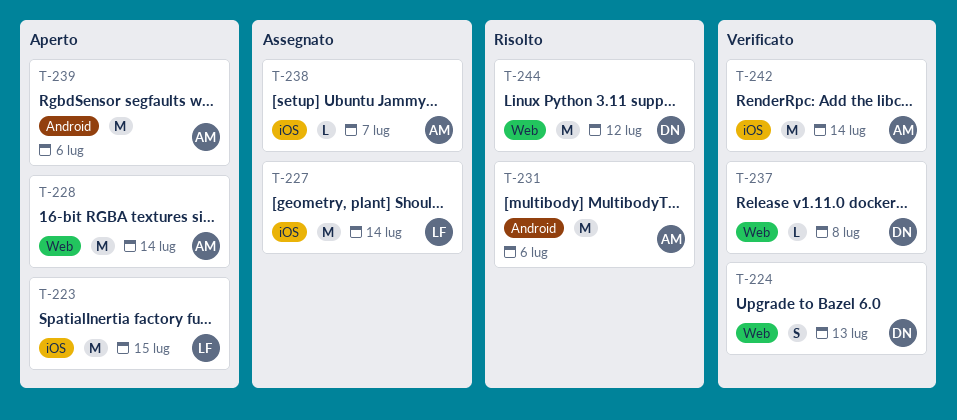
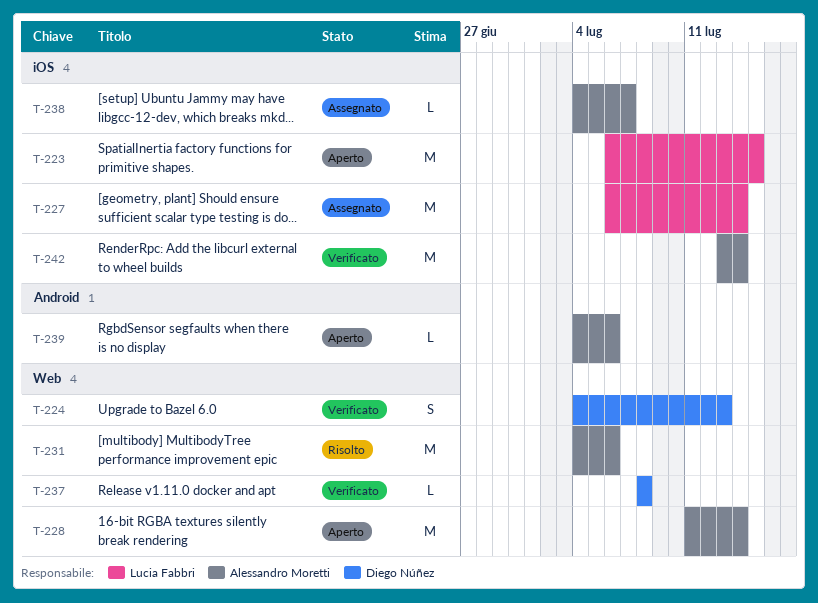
T-231, label: Android -> Web
T-239, estimate: M -> L
T-244: present -> none

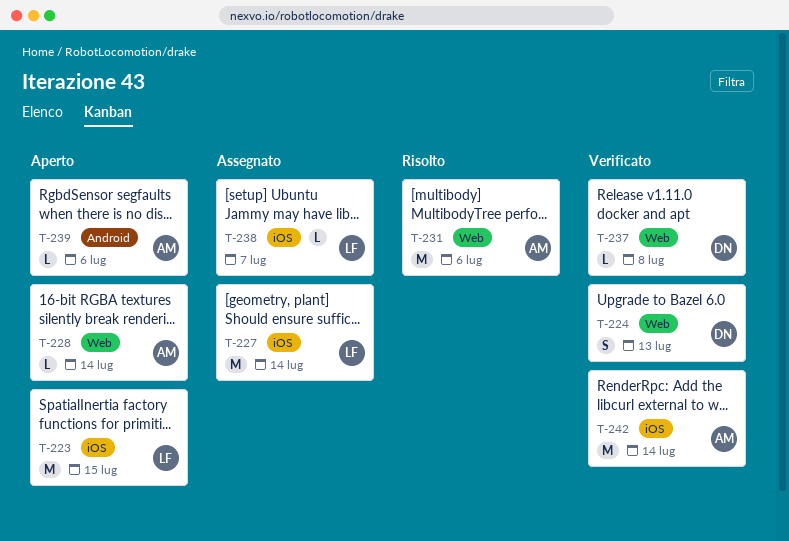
T-228, estimate: M -> L
T-238, owner: Alessandro Moretti -> Lucia Fabbri

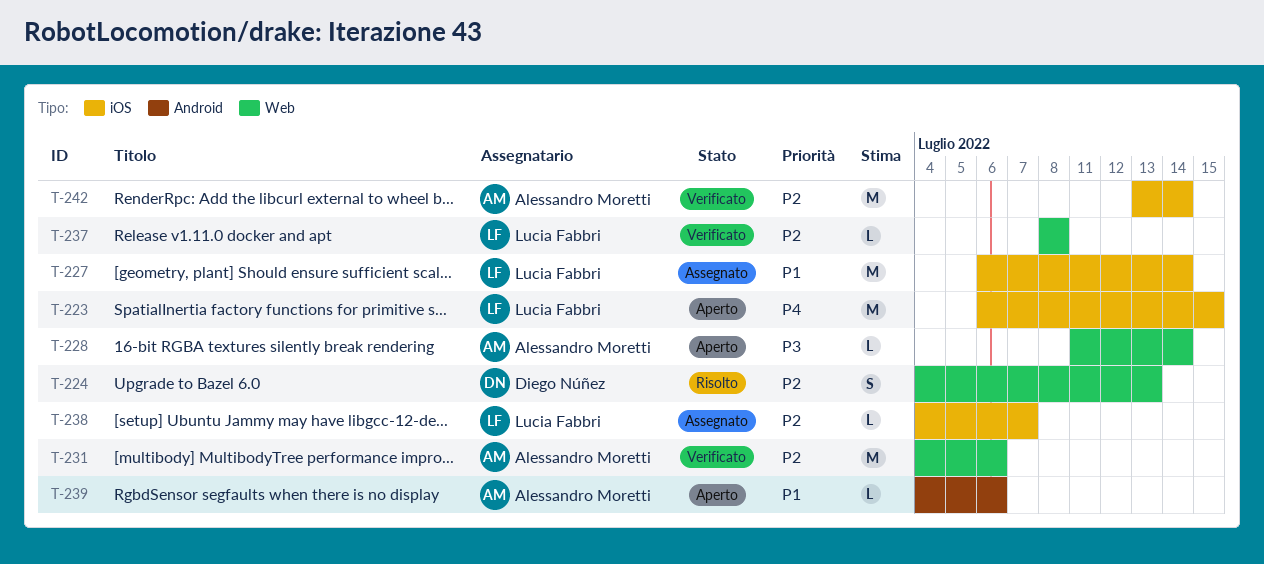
T-224, status: Verificato -> Risolto
T-231, status: Risolto -> Verificato
T-237, owner: Diego Núñez -> Lucia Fabbri

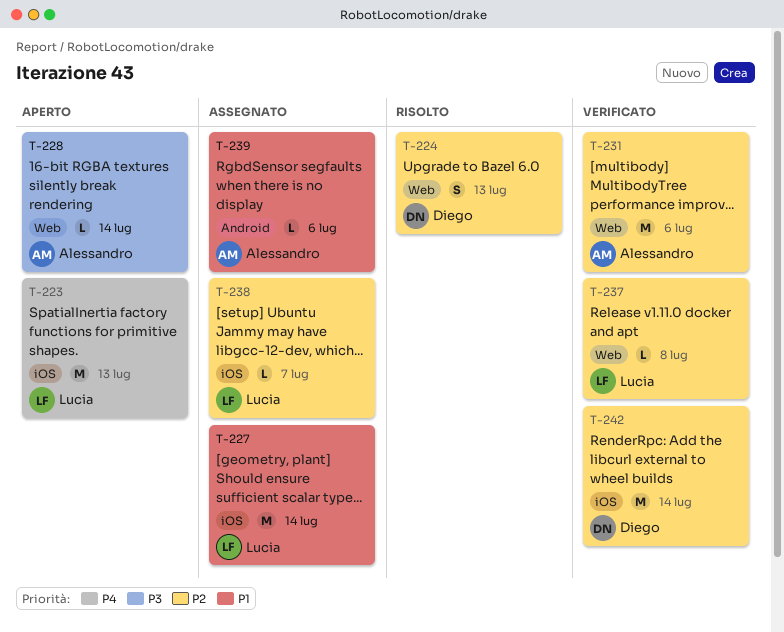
T-223, due: Jul 15 -> Jul 13
T-239, status: Aperto -> Assegnato
T-242, owner: Alessandro Moretti -> Diego Núñez

